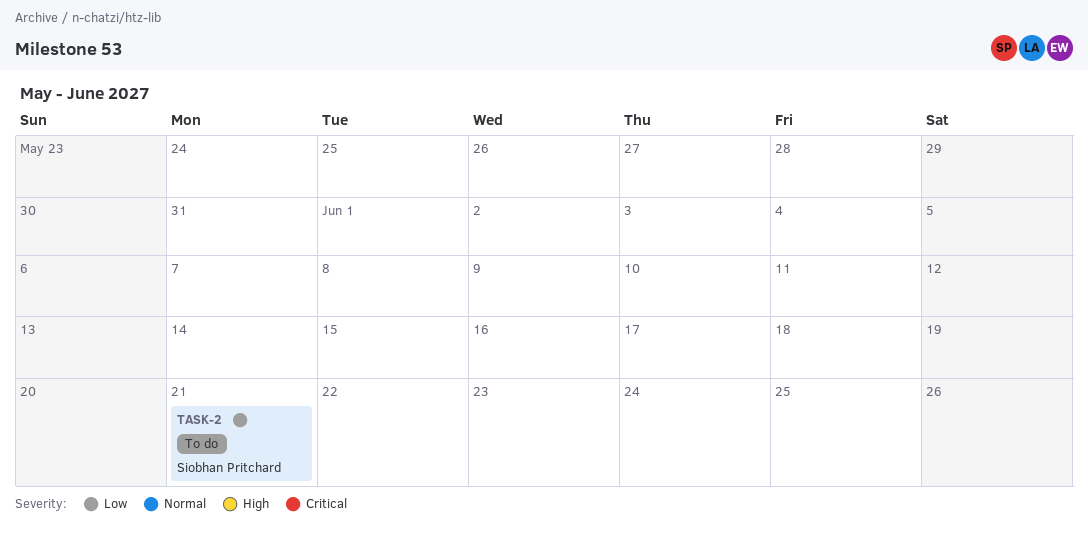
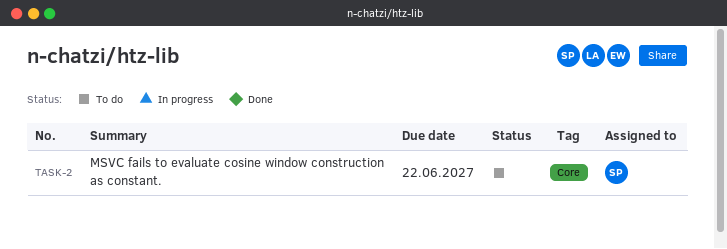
TASK-2, due: Jun 21 -> Jun 22

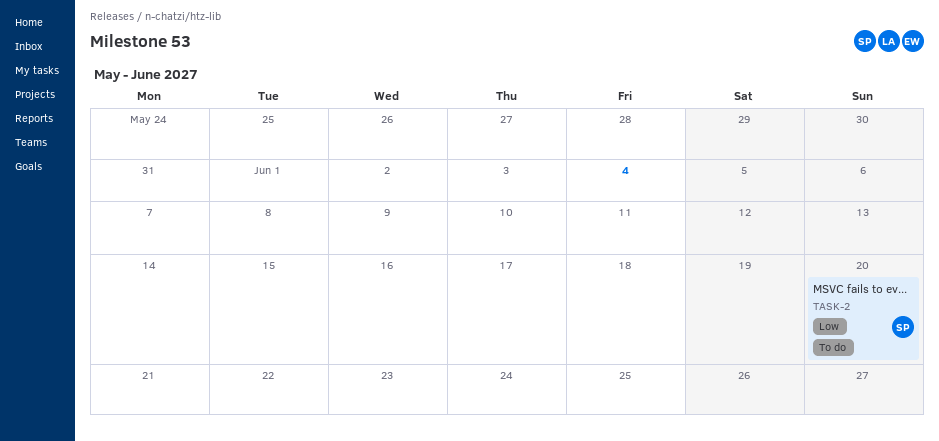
TASK-2, due: Jun 22 -> Jun 20

